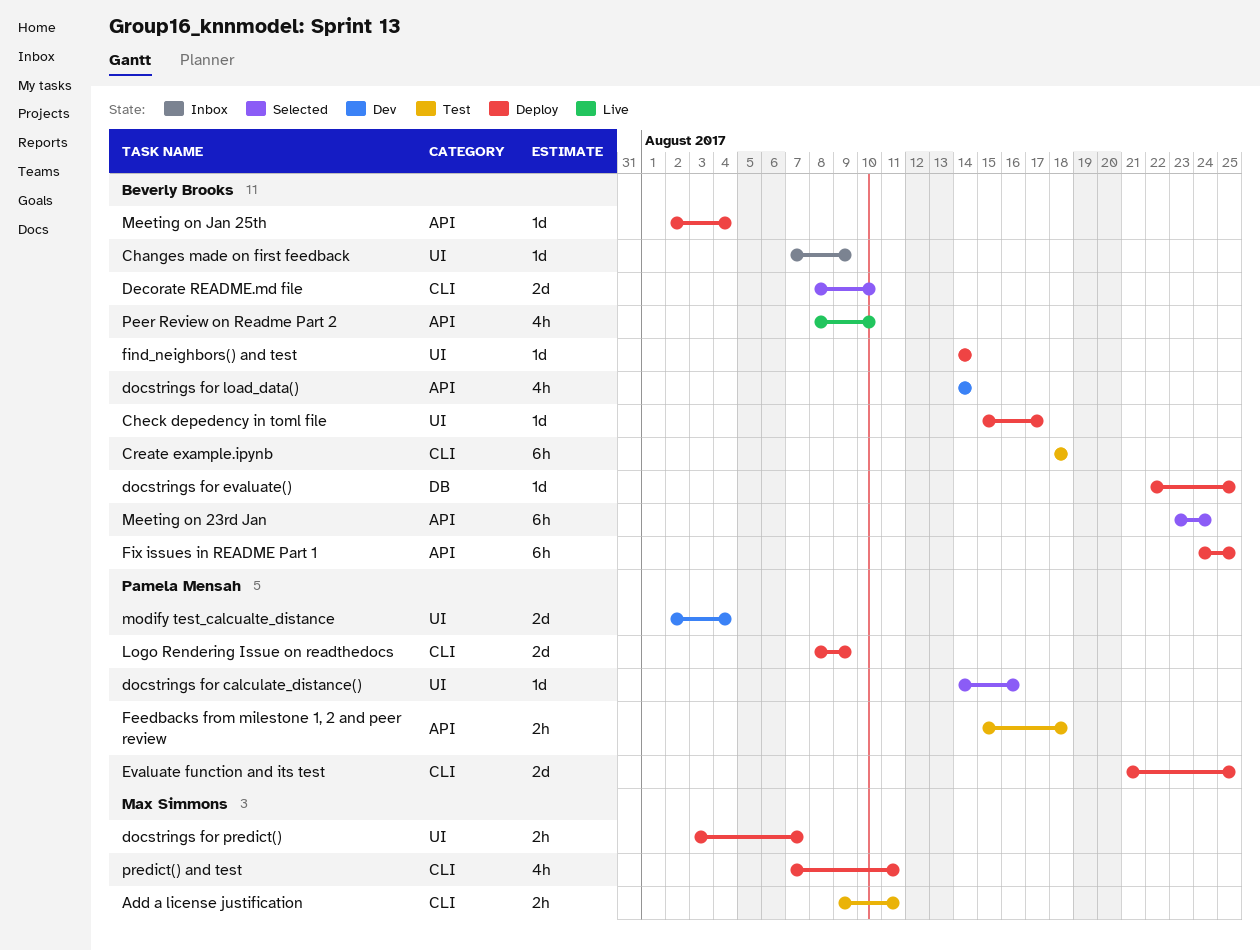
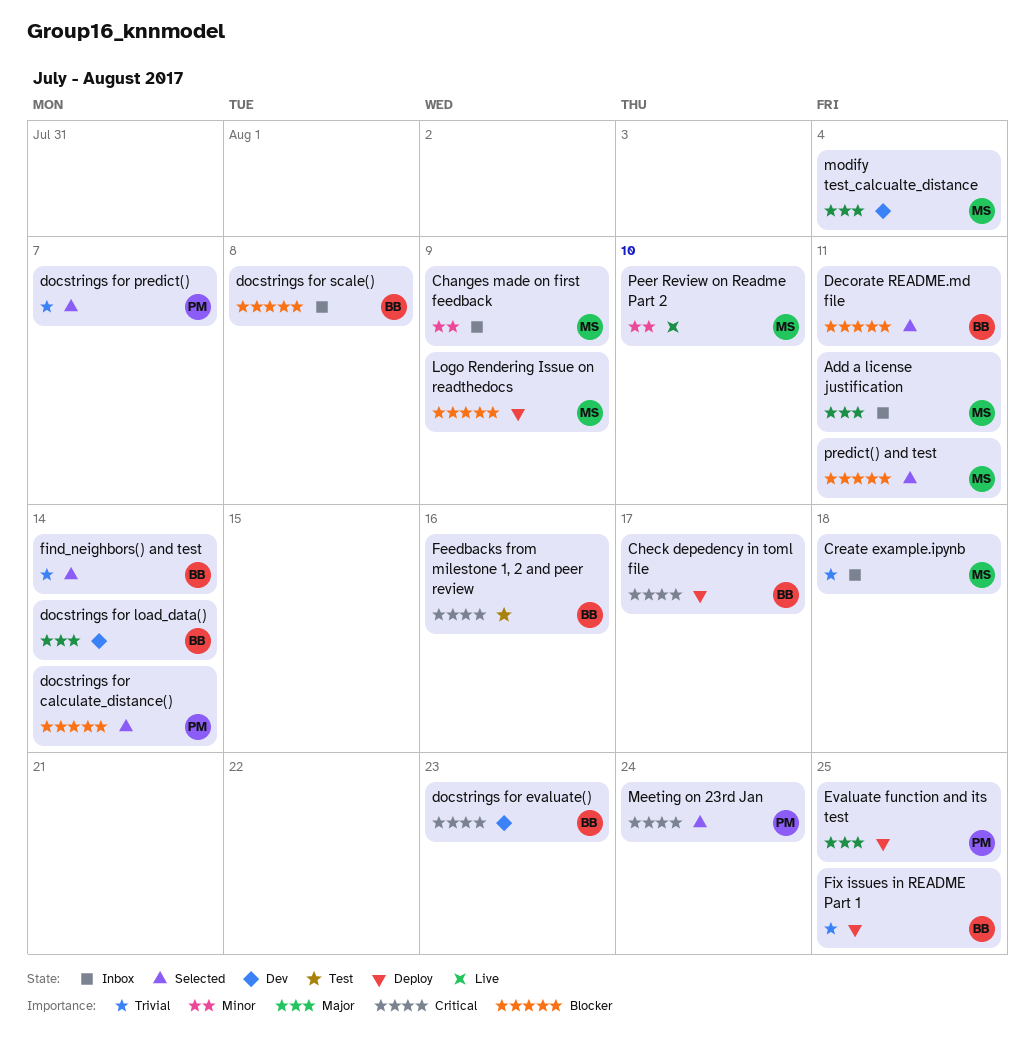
Add a license justification, status: Test -> Inbox
Changes made on first feedback, owner: Beverly Brooks -> Max Simmons
Create example.ipynb, status: Test -> Inbox
Create example.ipynb, owner: Beverly Brooks -> Max Simmons
Decorate README.md file, due: Aug 10 -> Aug 11
docstrings for calculate_distance(), due: Aug 16 -> Aug 14
docstrings for evaluate(), status: Deploy -> Dev
docstrings for evaluate(), due: Aug 25 -> Aug 23
docstrings for predict(), status: Deploy -> Selected
docstrings for predict(), owner: Max Simmons -> Pamela Mensah
docstrings for scale(): none -> present
Feedbacks from milestone 1, 2 and peer review, owner: Pamela Mensah -> Beverly Brooks
Feedbacks from milestone 1, 2 and peer review, due: Aug 18 -> Aug 16
find_neighbors() and test, status: Deploy -> Selected
Logo Rendering Issue on readthedocs, owner: Pamela Mensah -> Max Simmons
Meeting on 23rd Jan, owner: Beverly Brooks -> Pamela Mensah
Meeting on Jan 25th: present -> none
modify test_calcualte_distance, owner: Pamela Mensah -> Max Simmons
Peer Review on Readme Part 2, owner: Beverly Brooks -> Max Simmons
predict() and test, status: Deploy -> Selected

